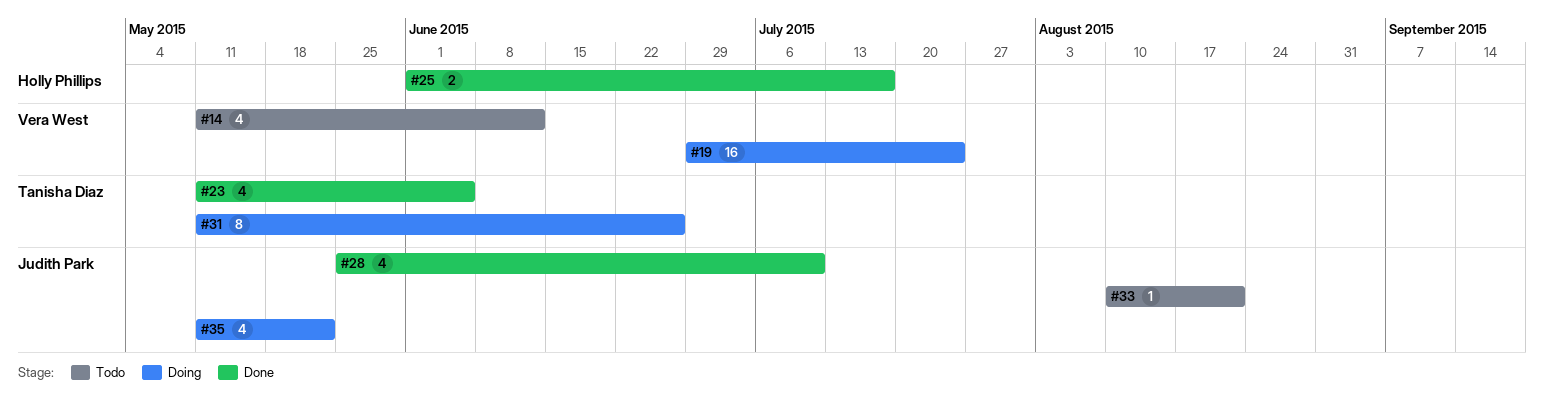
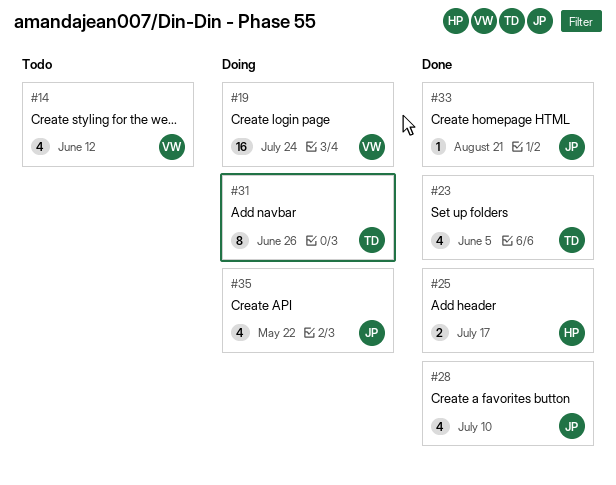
#33, status: Todo -> Done

